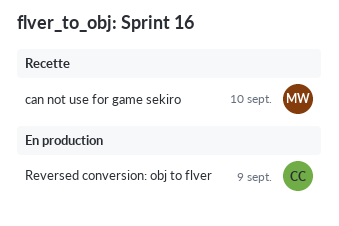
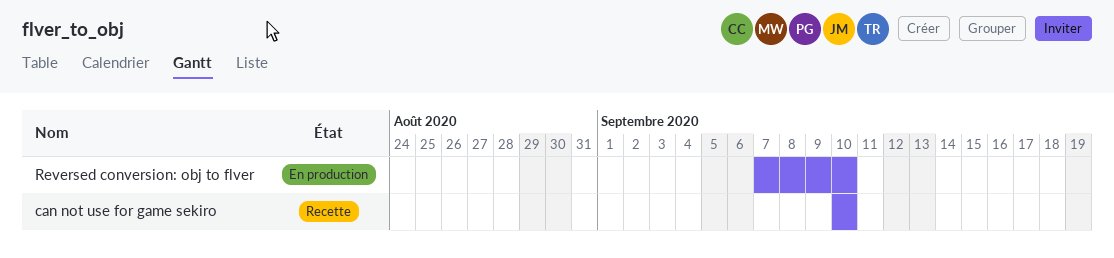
Reversed conversion: obj to flver, due: Sep 9 -> Sep 10

